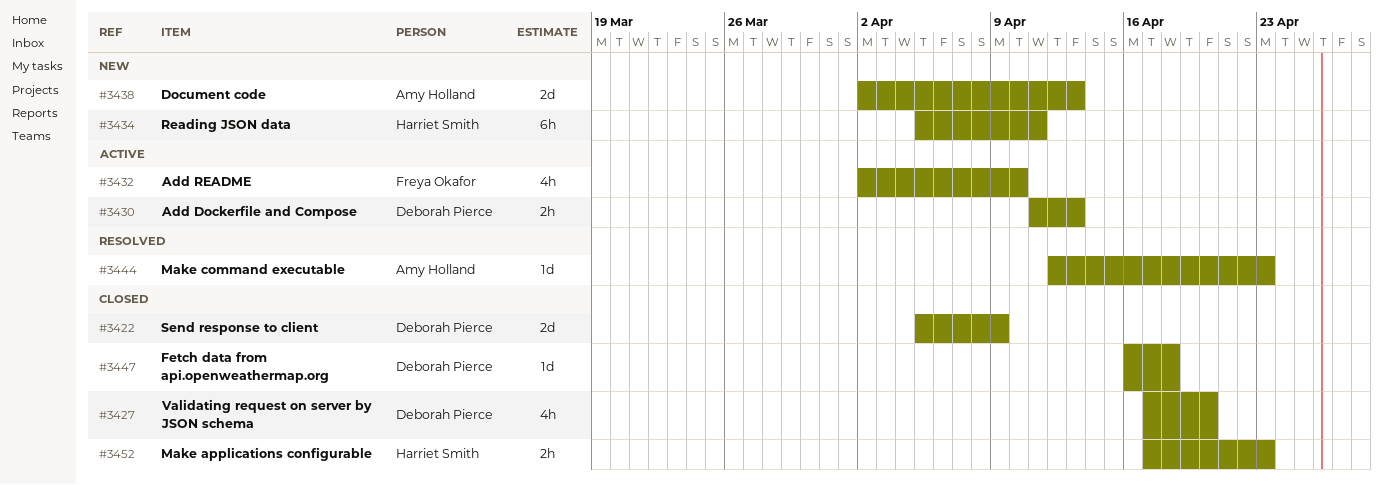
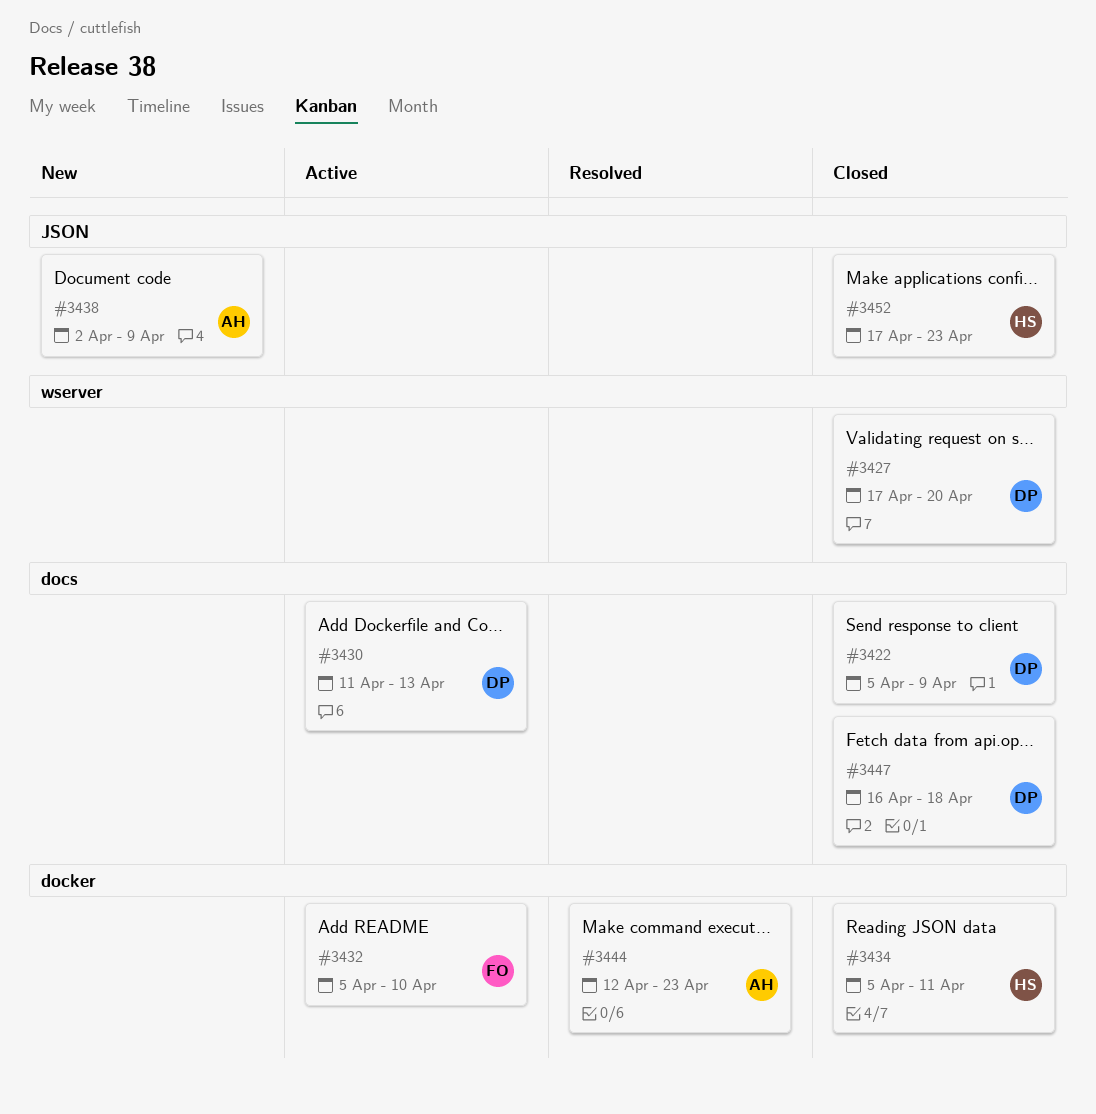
#3432, start: Apr 2 -> Apr 5
#3434, status: New -> Closed
#3438, due: Apr 13 -> Apr 9

